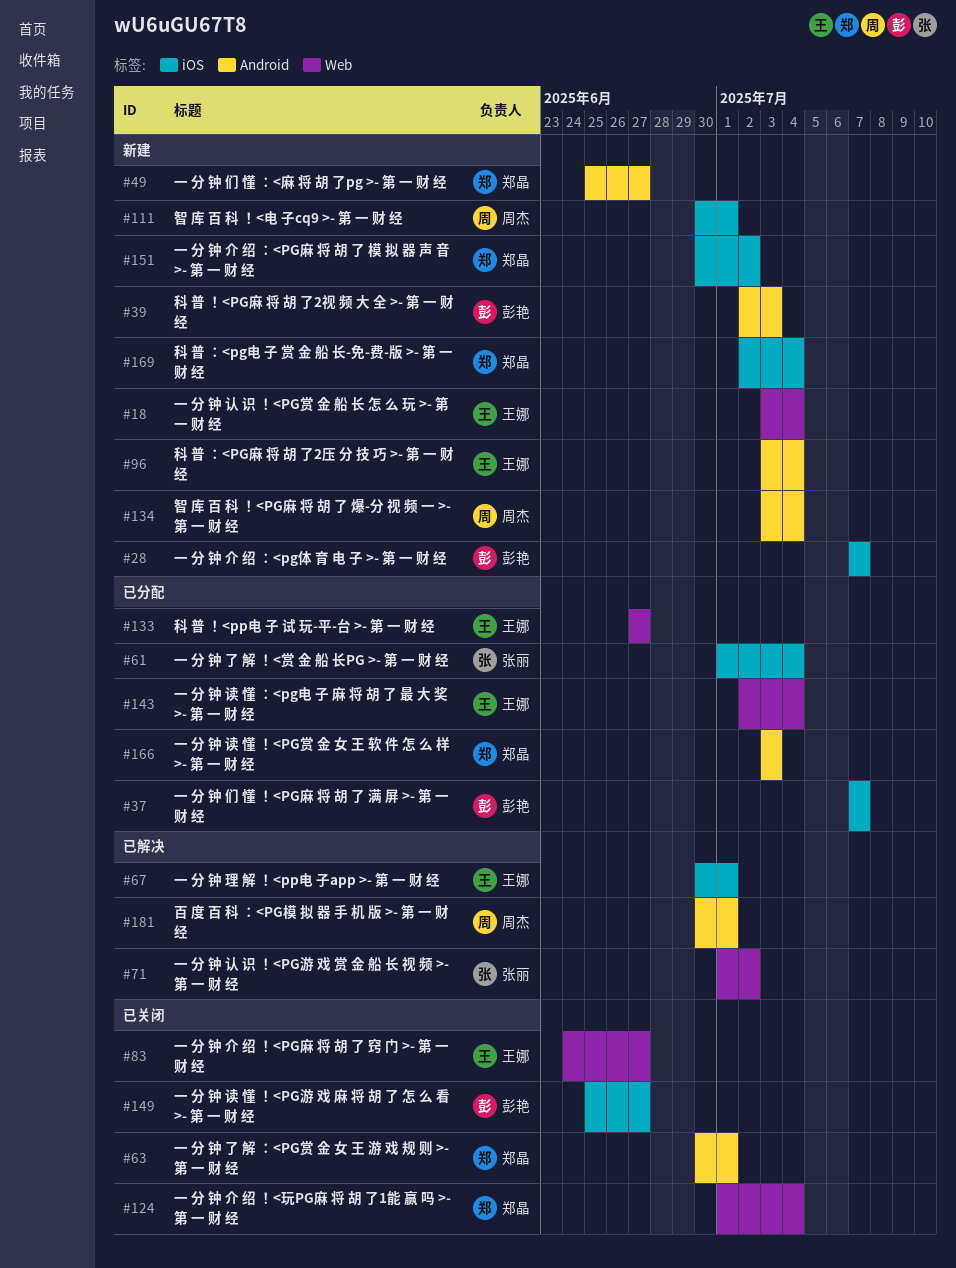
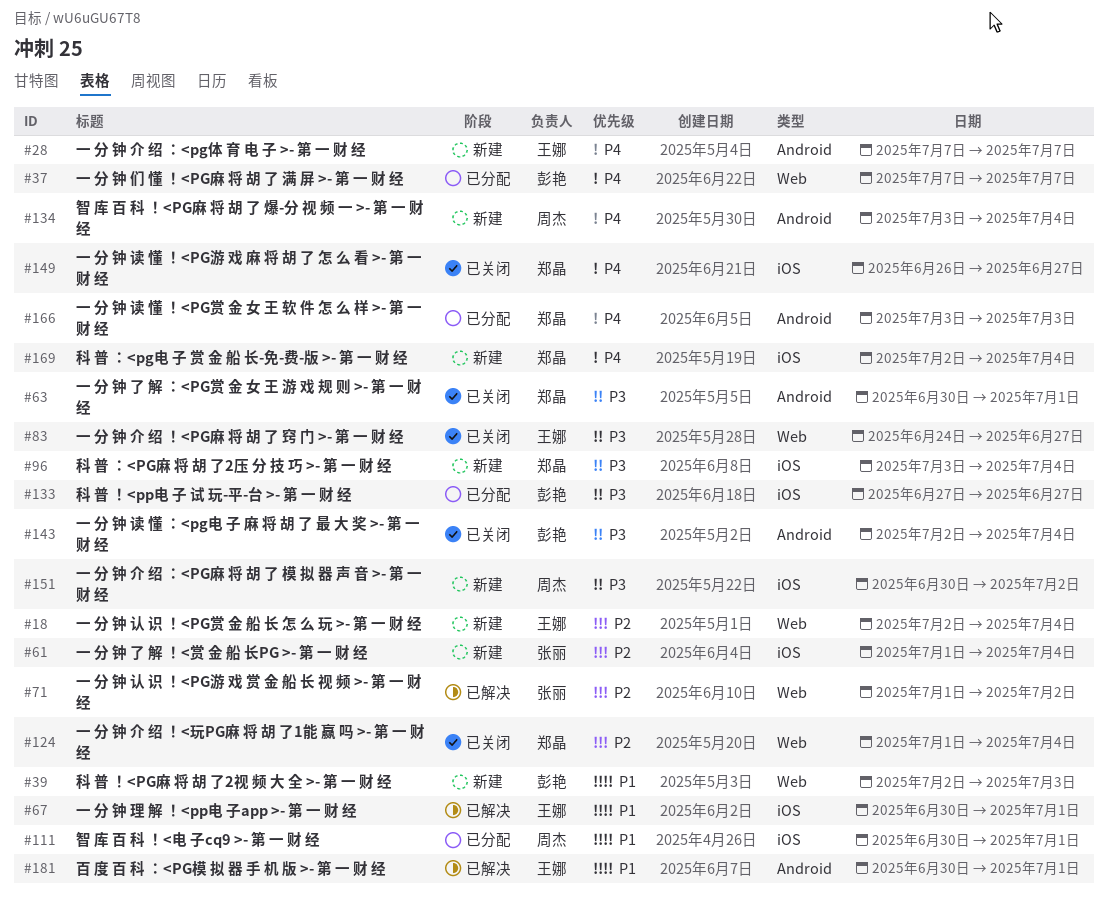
#18, start: Jul 3 -> Jul 2
#28, owner: 彭艳 -> 王娜
#28, label: iOS -> Android
#37, label: iOS -> Web
#39, label: Android -> Web
#49: present -> none
#61, status: 已分配 -> 新建
#96, owner: 王娜 -> 郑晶
#96, label: Android -> iOS
#111, status: 新建 -> 已分配
#133, owner: 王娜 -> 彭艳
#133, label: Web -> iOS
#143, status: 已分配 -> 已关闭
#143, owner: 王娜 -> 彭艳
#143, label: Web -> Android
#149, owner: 彭艳 -> 郑晶
#149, start: Jun 25 -> Jun 26
#151, owner: 郑晶 -> 周杰
#181, owner: 周杰 -> 王娜

